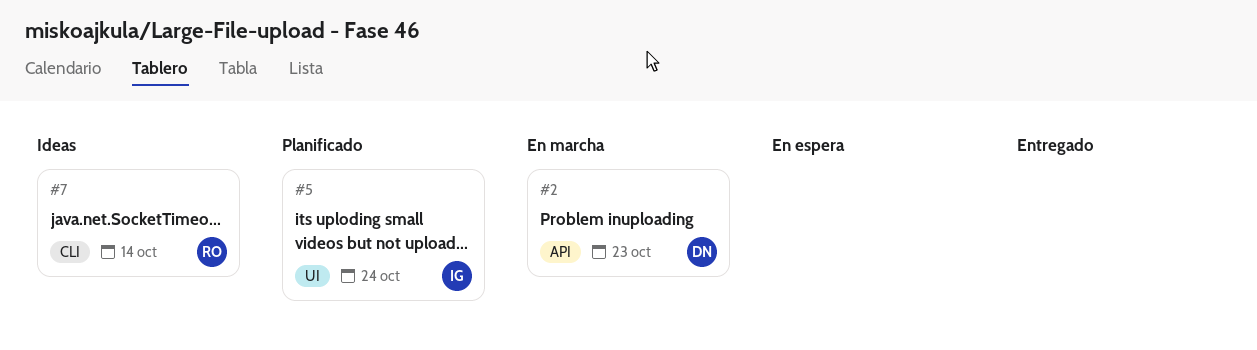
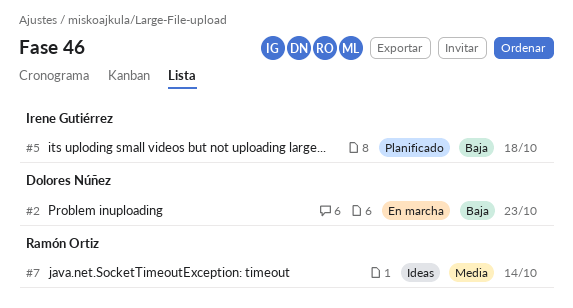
#5, due: Oct 24 -> Oct 18

